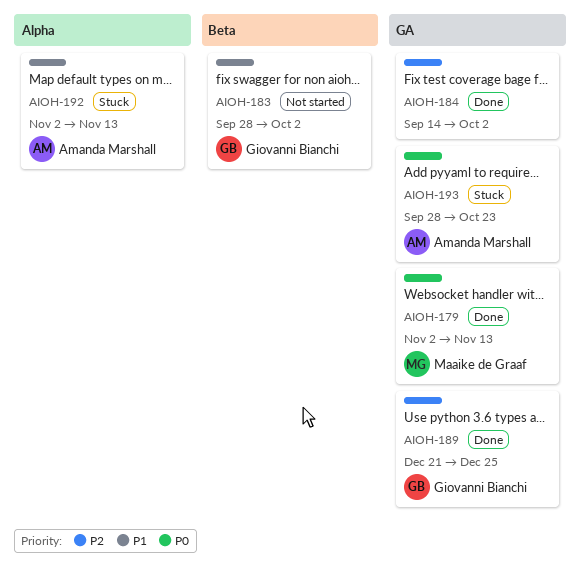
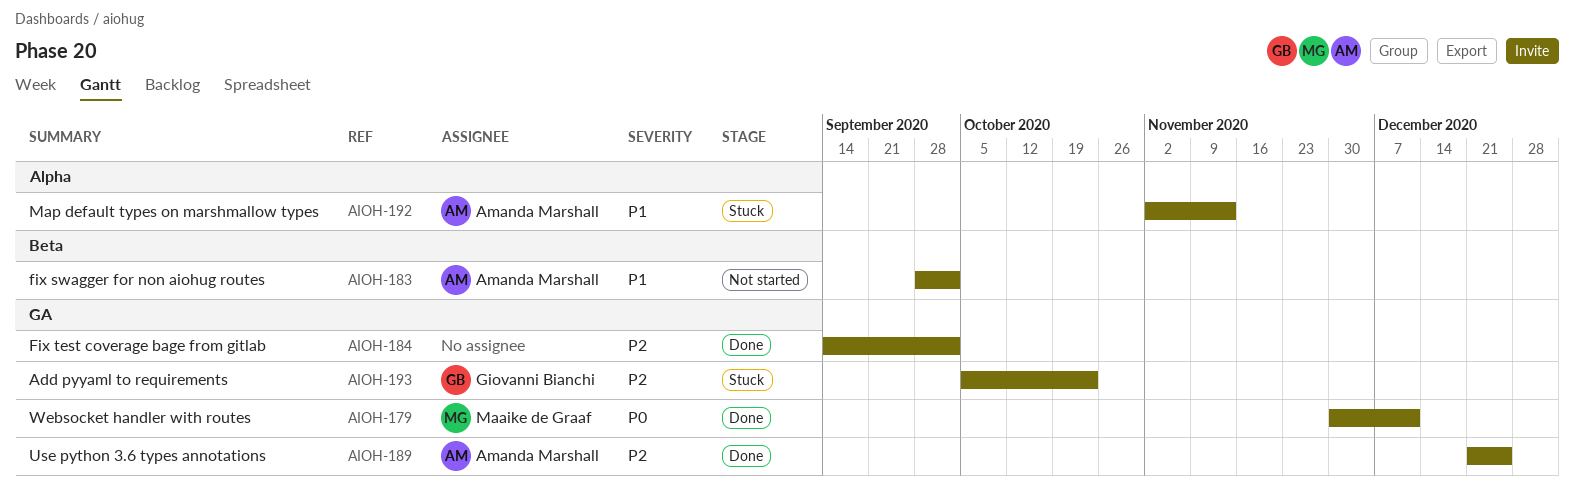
AIOH-179, start: Nov 2 -> Nov 30
AIOH-179, due: Nov 13 -> Dec 11
AIOH-183, owner: Giovanni Bianchi -> Amanda Marshall
AIOH-189, owner: Giovanni Bianchi -> Amanda Marshall
AIOH-193, owner: Amanda Marshall -> Giovanni Bianchi
AIOH-193, priority: P0 -> P2
AIOH-193, start: Sep 28 -> Oct 5

